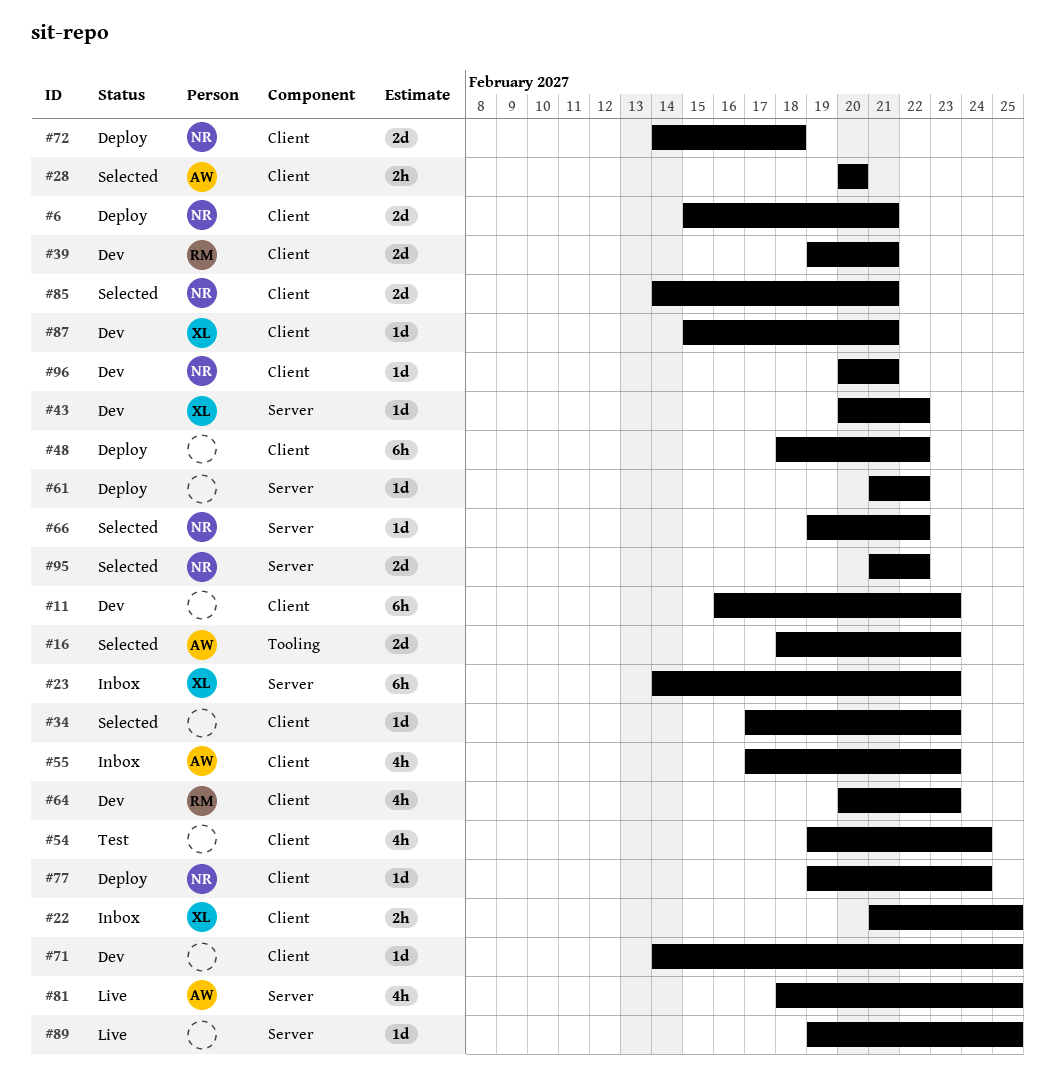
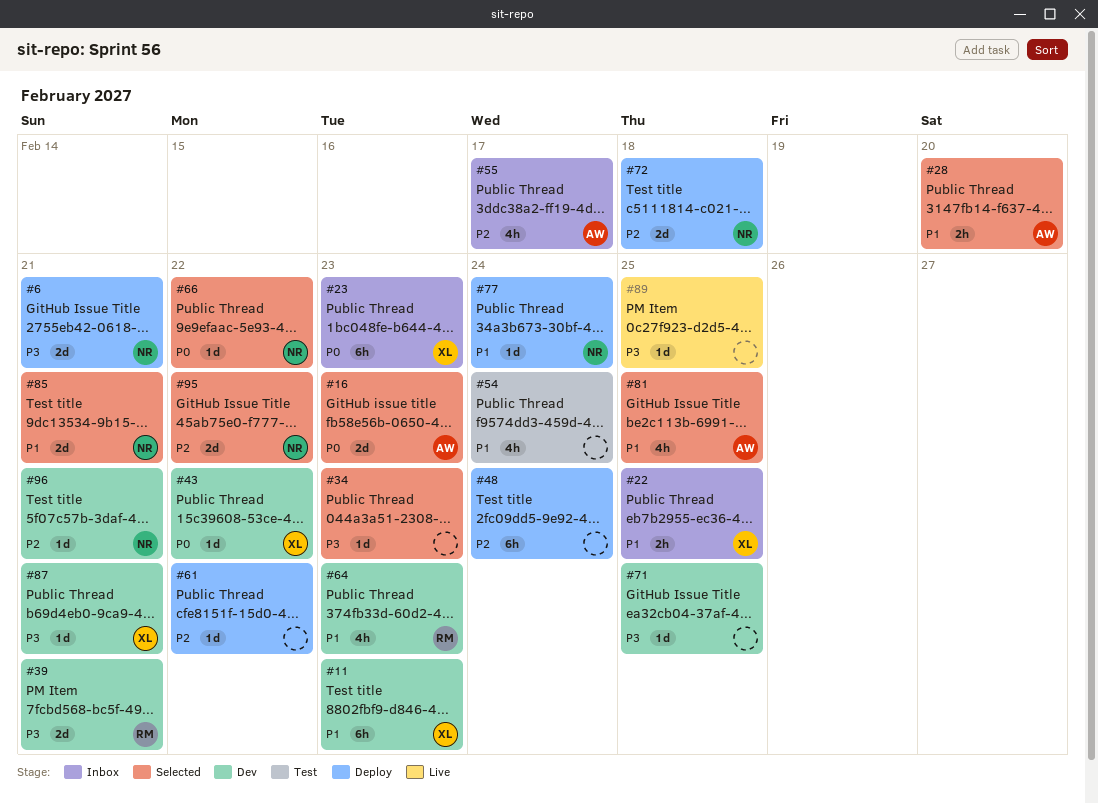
#11, owner: none -> XL
#48, due: Feb 22 -> Feb 24
#55, due: Feb 23 -> Feb 17
#81, status: Live -> Selected

